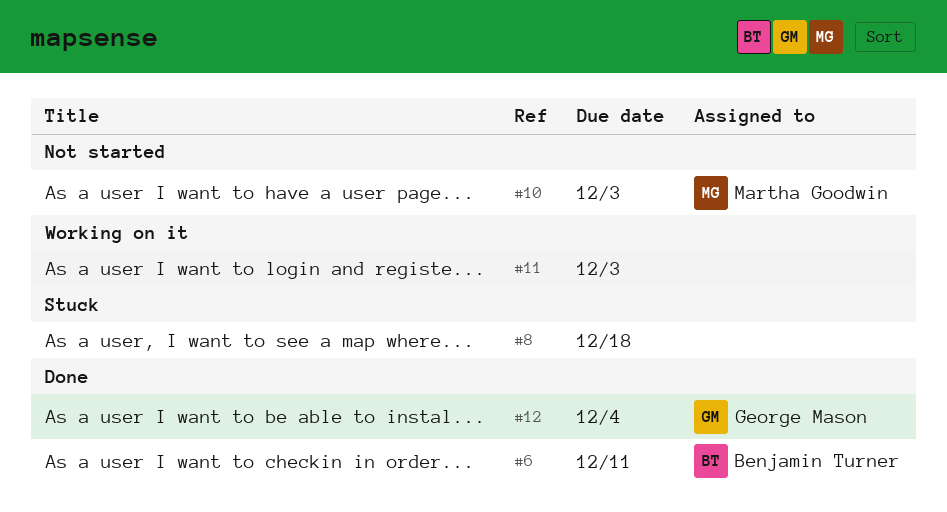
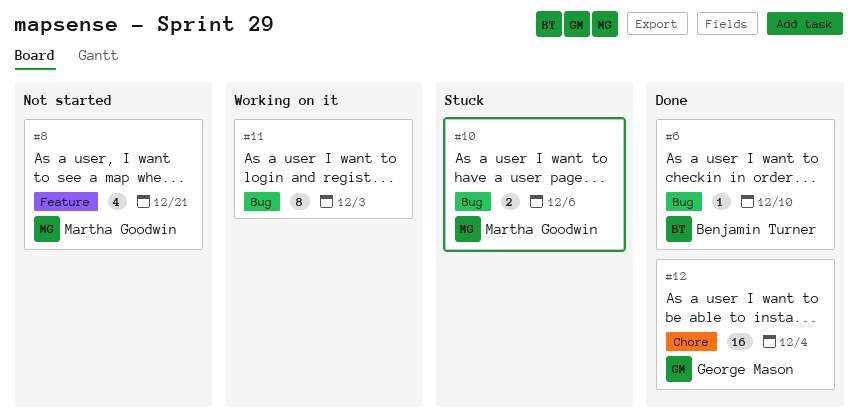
#6, due: Dec 11 -> Dec 10
#8, status: Stuck -> Not started
#8, owner: none -> Martha Goodwin
#8, due: Dec 18 -> Dec 21
#10, status: Not started -> Stuck
#10, due: Dec 3 -> Dec 6

